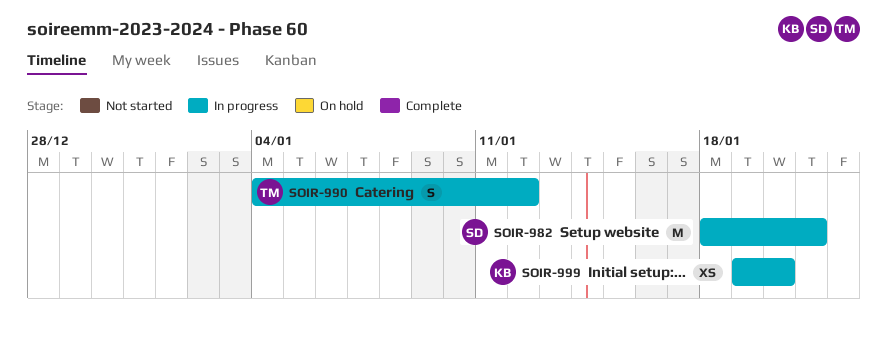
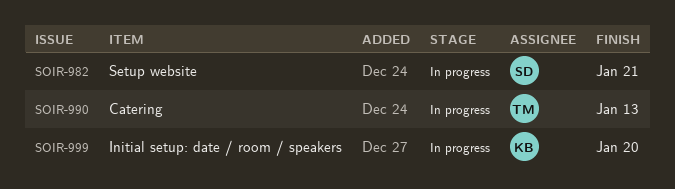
SOIR-990, due: Jan 12 -> Jan 13

